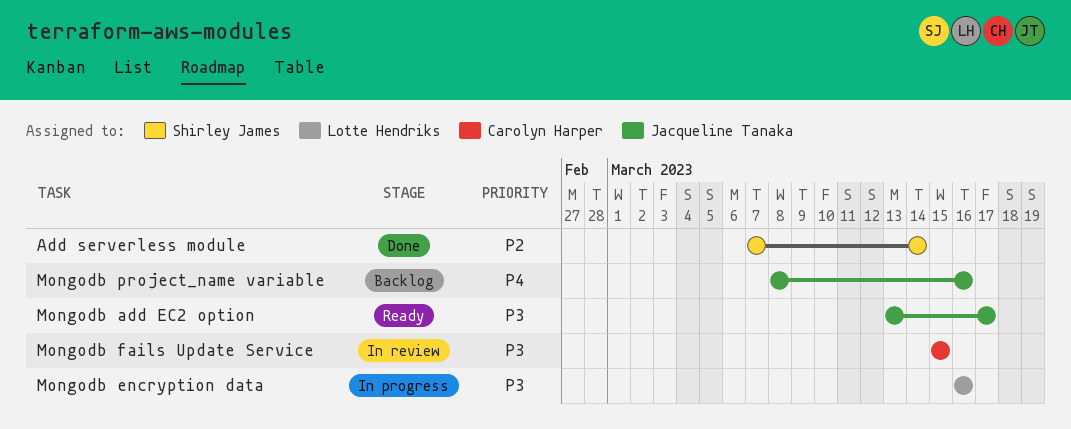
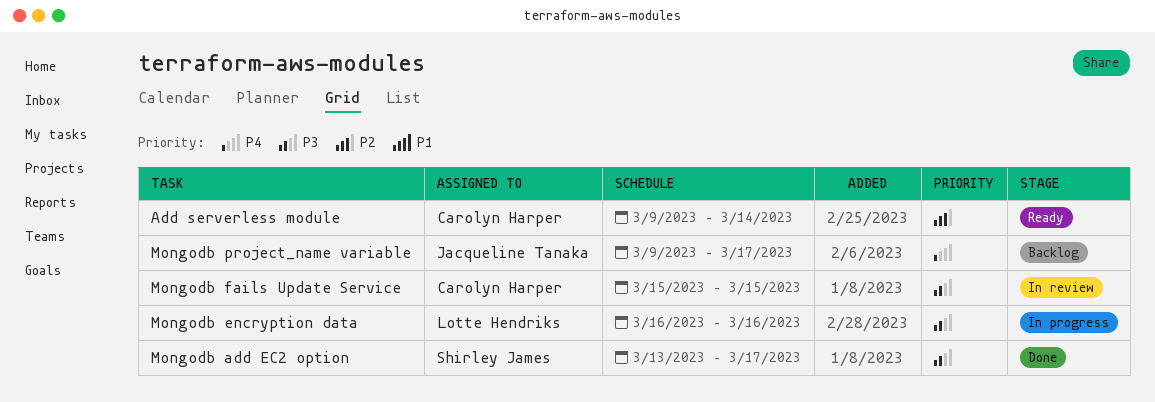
Add serverless module, status: Done -> Ready
Add serverless module, owner: Shirley James -> Carolyn Harper
Add serverless module, start: Mar 7 -> Mar 9
Mongodb add EC2 option, status: Ready -> Done
Mongodb add EC2 option, owner: Jacqueline Tanaka -> Shirley James
Mongodb project_name variable, start: Mar 8 -> Mar 9
Mongodb project_name variable, due: Mar 16 -> Mar 17

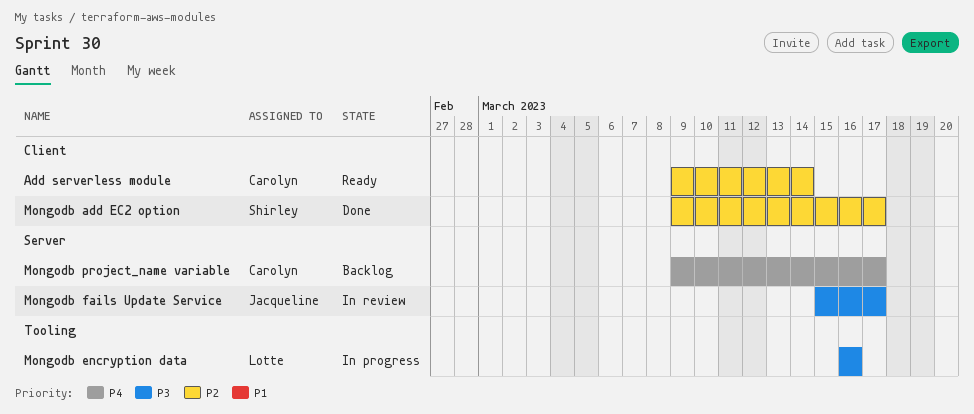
Mongodb add EC2 option, priority: P3 -> P2
Mongodb add EC2 option, start: Mar 13 -> Mar 9
Mongodb fails Update Service, owner: Carolyn Harper -> Jacqueline Tanaka
Mongodb fails Update Service, due: Mar 15 -> Mar 17
Mongodb project_name variable, owner: Jacqueline Tanaka -> Carolyn Harper

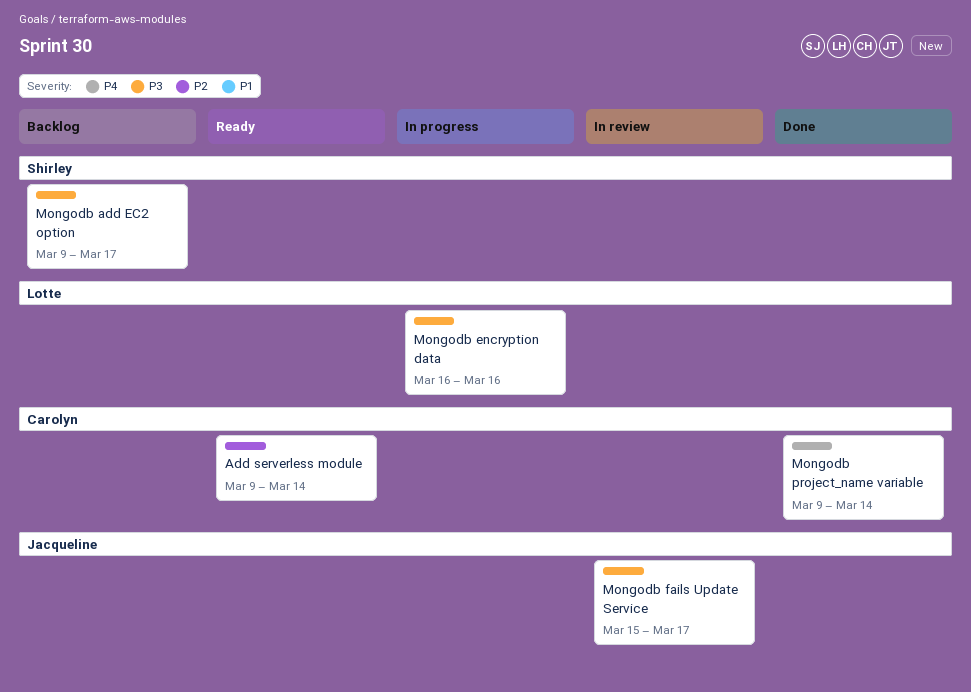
Mongodb add EC2 option, status: Done -> Backlog
Mongodb add EC2 option, priority: P2 -> P3
Mongodb project_name variable, status: Backlog -> Done
Mongodb project_name variable, due: Mar 17 -> Mar 14

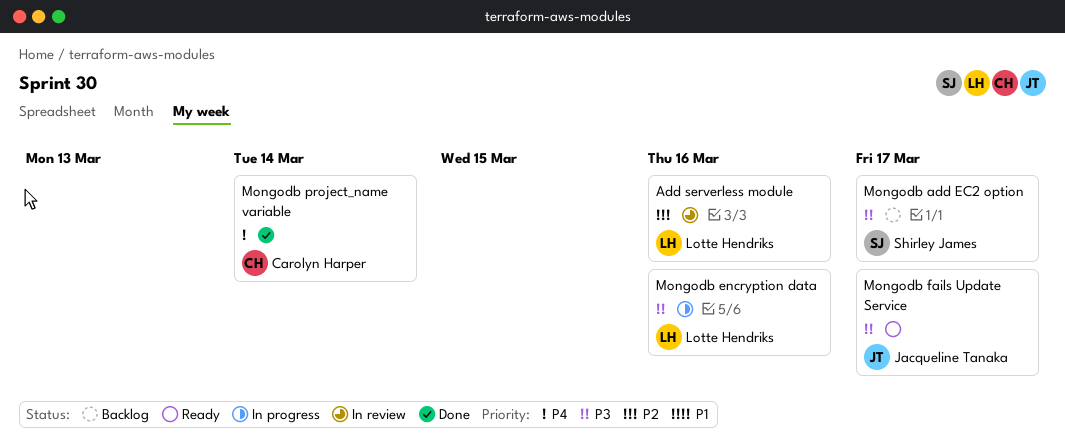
Add serverless module, status: Ready -> In review
Add serverless module, owner: Carolyn Harper -> Lotte Hendriks
Add serverless module, due: Mar 14 -> Mar 16
Mongodb fails Update Service, status: In review -> Ready

